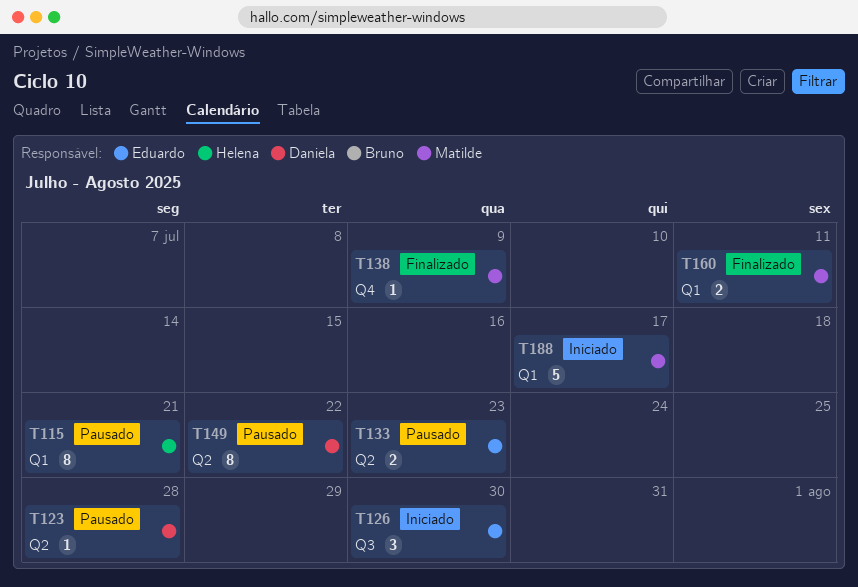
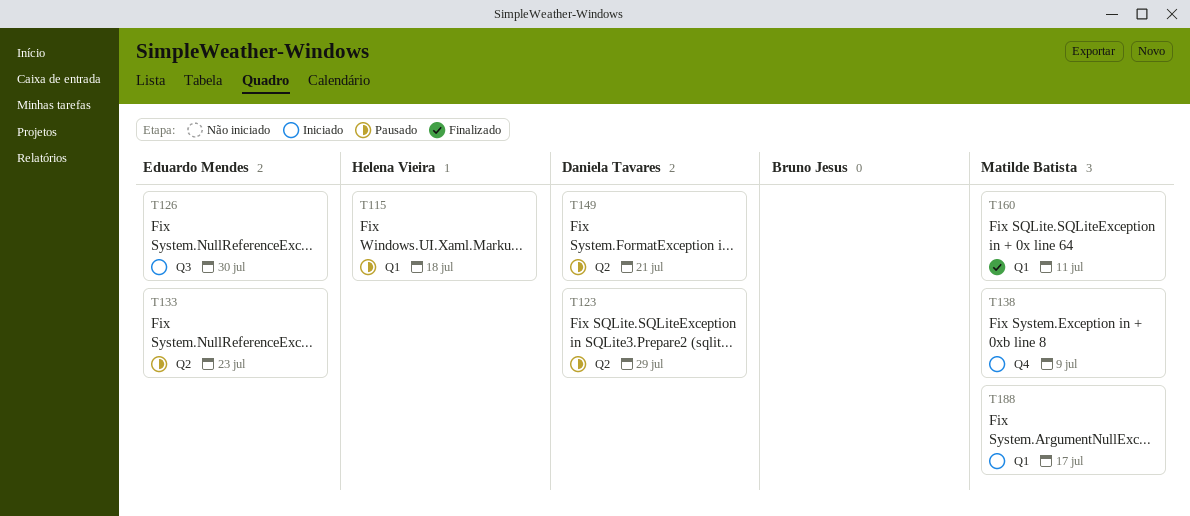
T115, due: Jul 21 -> Jul 18
T123, due: Jul 28 -> Jul 29
T138, status: Finalizado -> Iniciado
T149, due: Jul 22 -> Jul 21

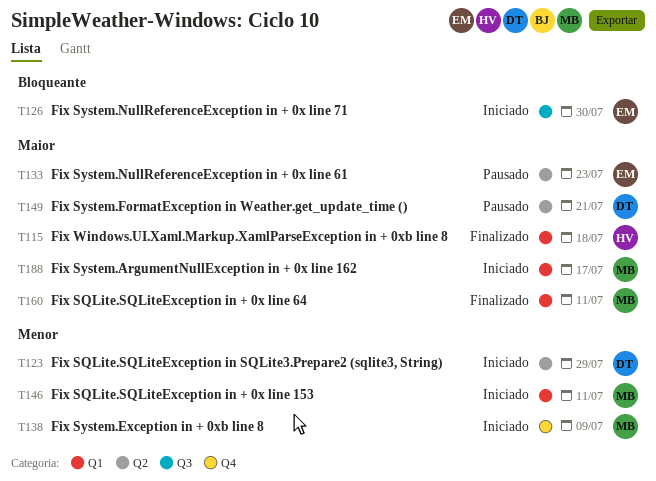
T115, status: Pausado -> Finalizado
T123, status: Pausado -> Iniciado
T146: none -> present

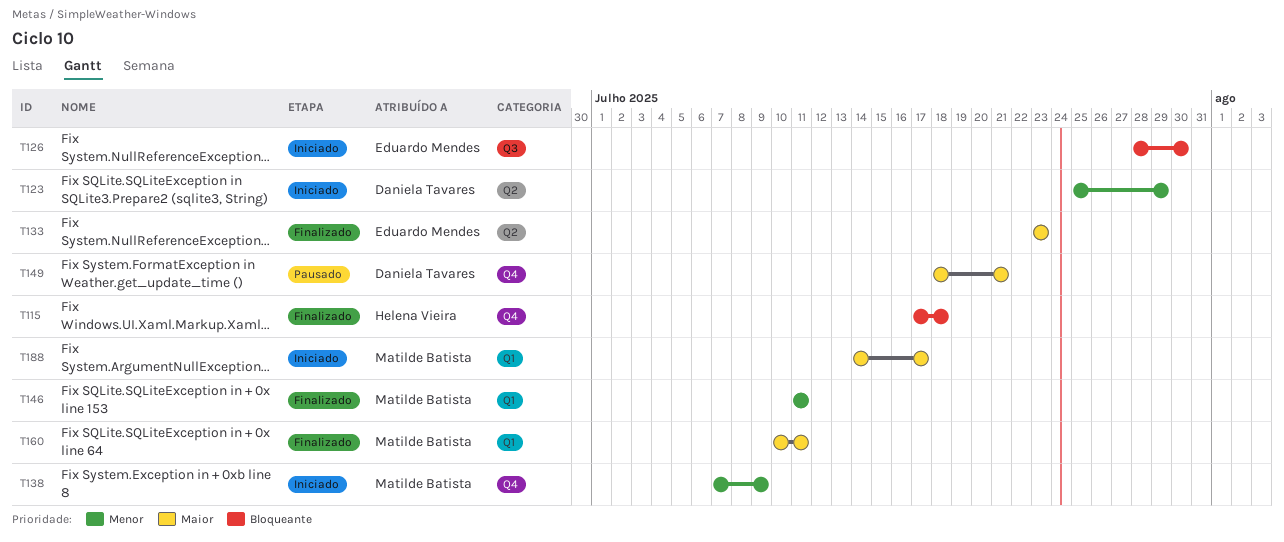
T115, priority: Maior -> Bloqueante
T115, label: Q1 -> Q4
T133, status: Pausado -> Finalizado
T146, status: Iniciado -> Finalizado
T149, label: Q2 -> Q4

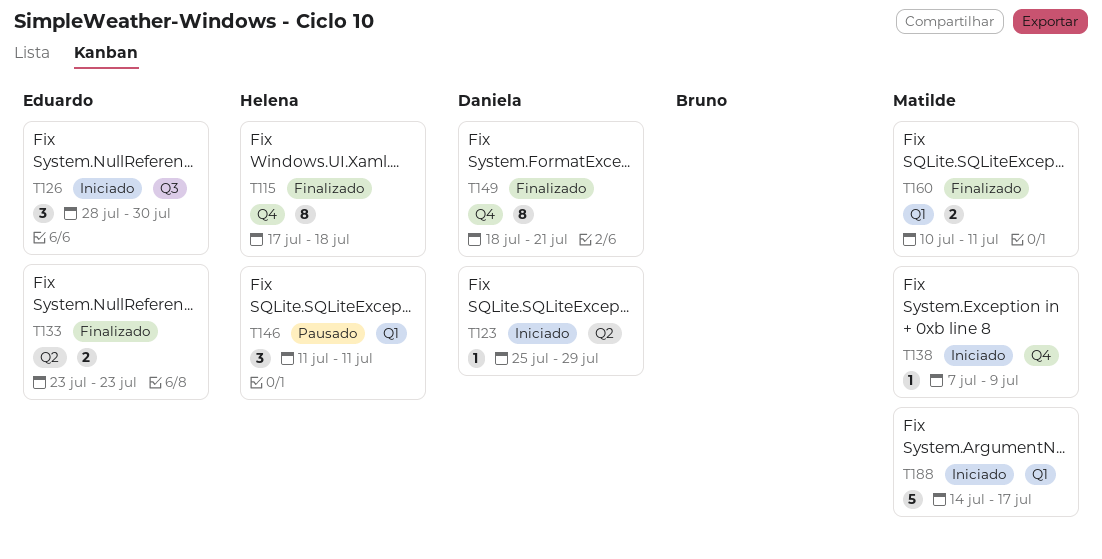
T146, status: Finalizado -> Pausado
T146, owner: Matilde Batista -> Helena Vieira
T149, status: Pausado -> Finalizado

